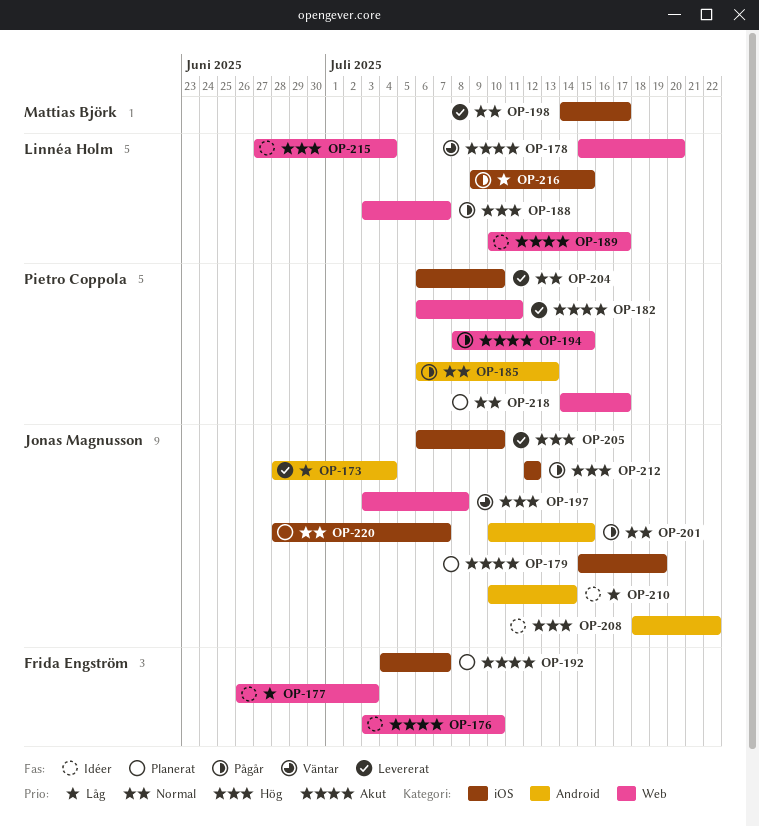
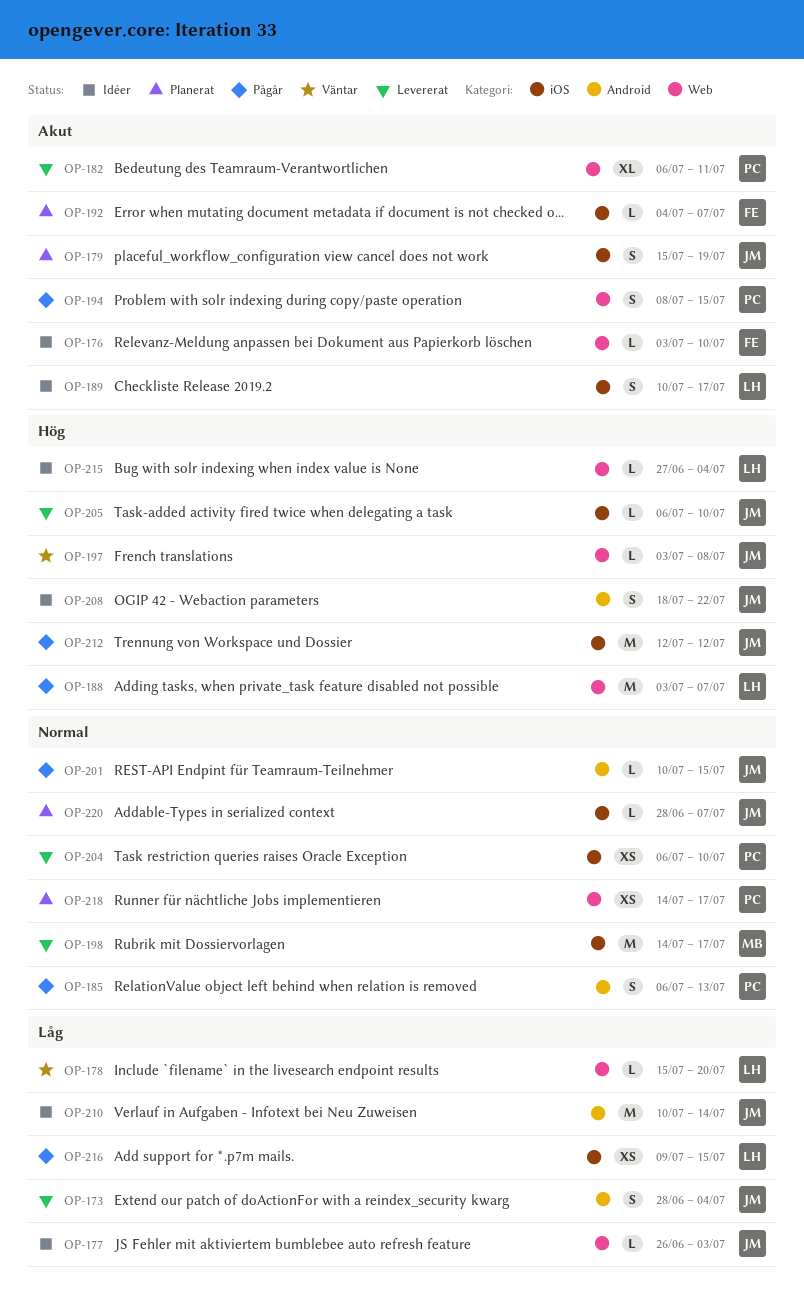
OP-177, owner: Frida Engström -> Jonas Magnusson
OP-178, priority: Akut -> Låg
OP-189, label: Web -> iOS

